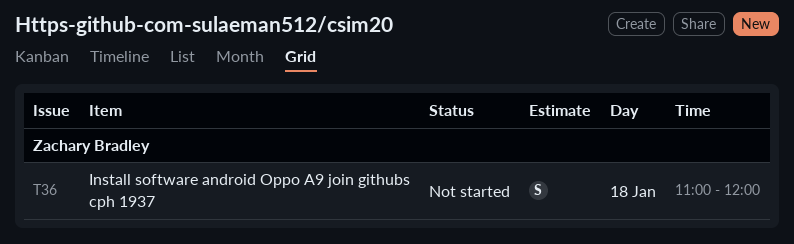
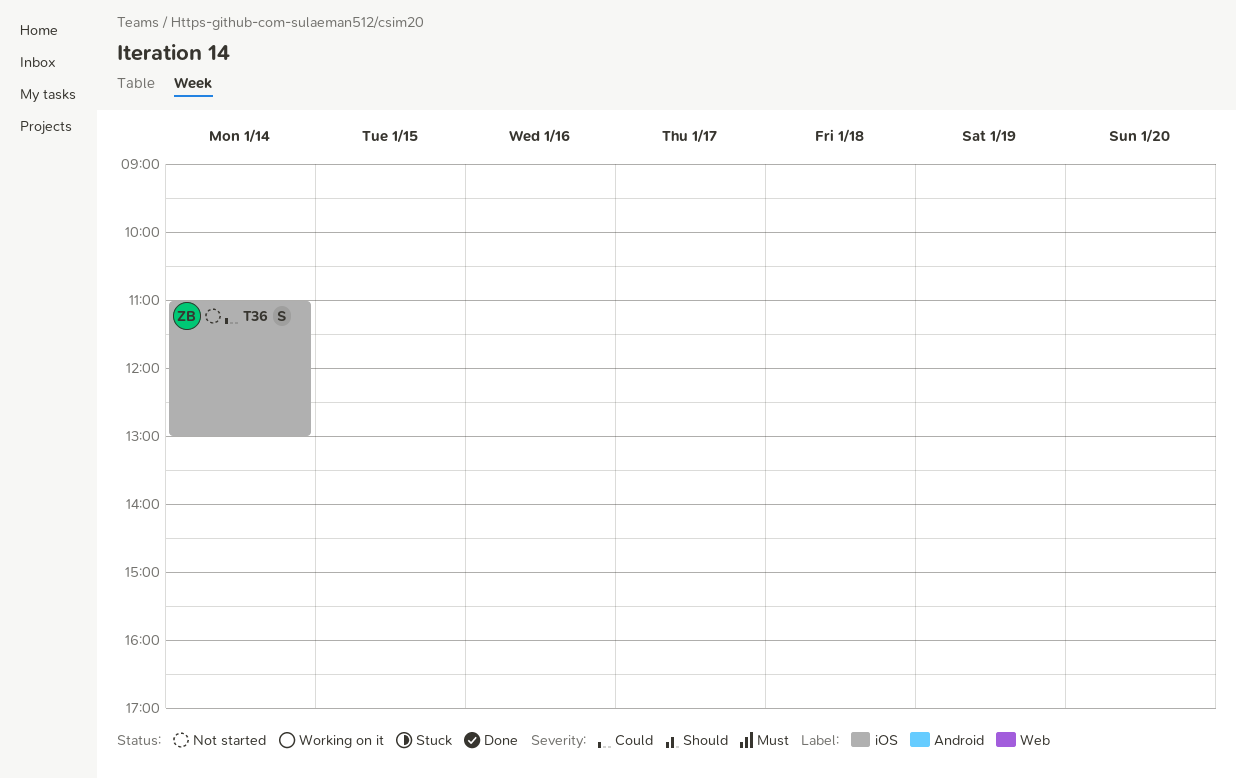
T36, day: Jan 18 -> Jan 14
T36, ends: 12:00 -> 13:00

